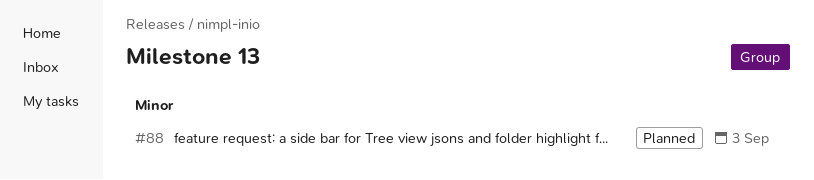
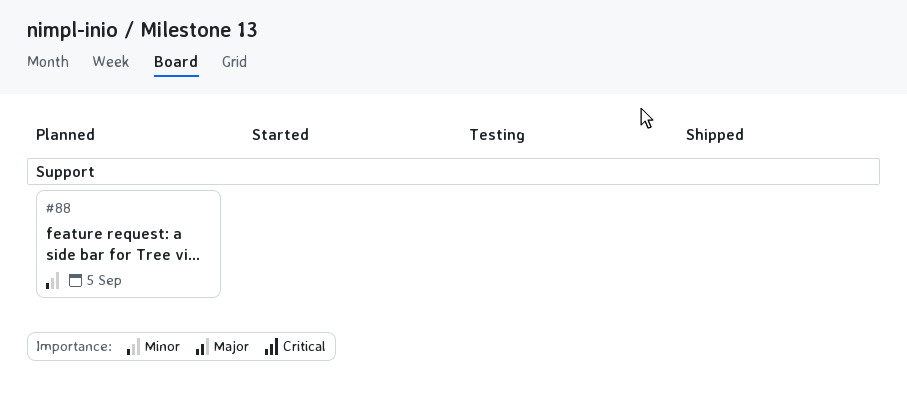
#88, due: Sep 3 -> Sep 5

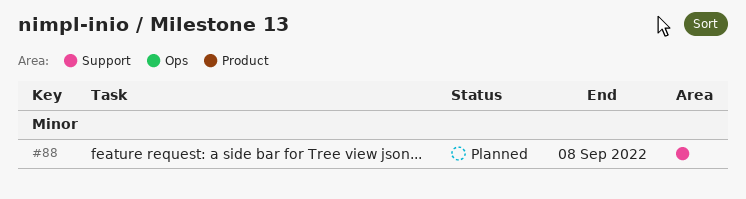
#88, due: Sep 5 -> Sep 8

